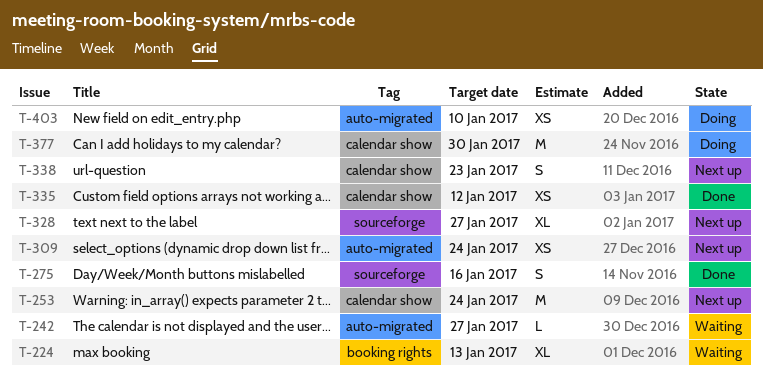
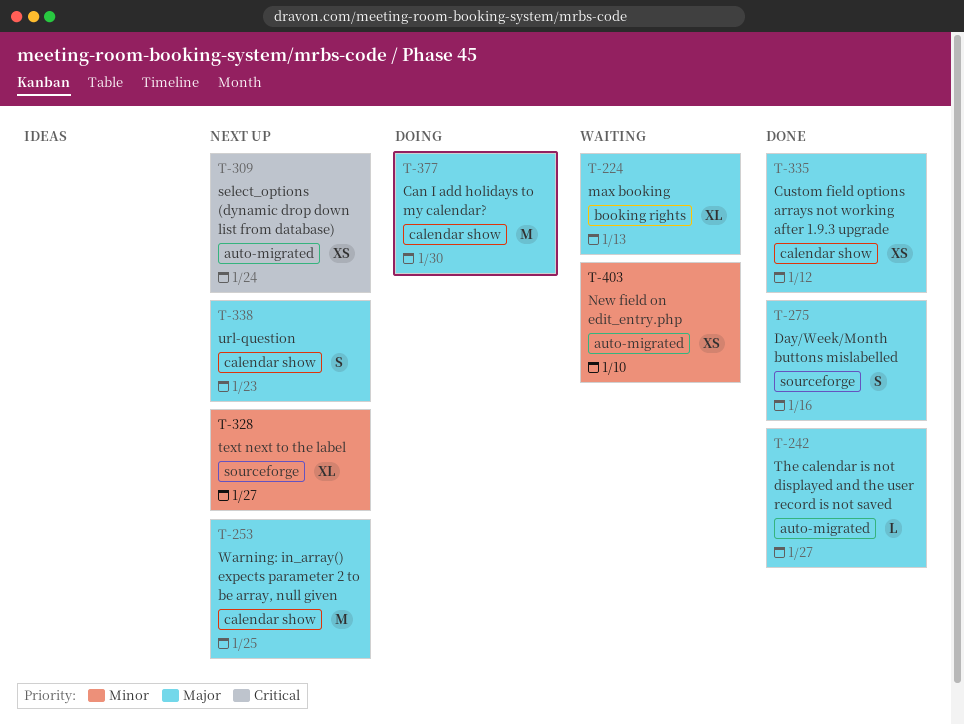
T-242, status: Waiting -> Done
T-253, due: Jan 24 -> Jan 25
T-403, status: Doing -> Waiting

